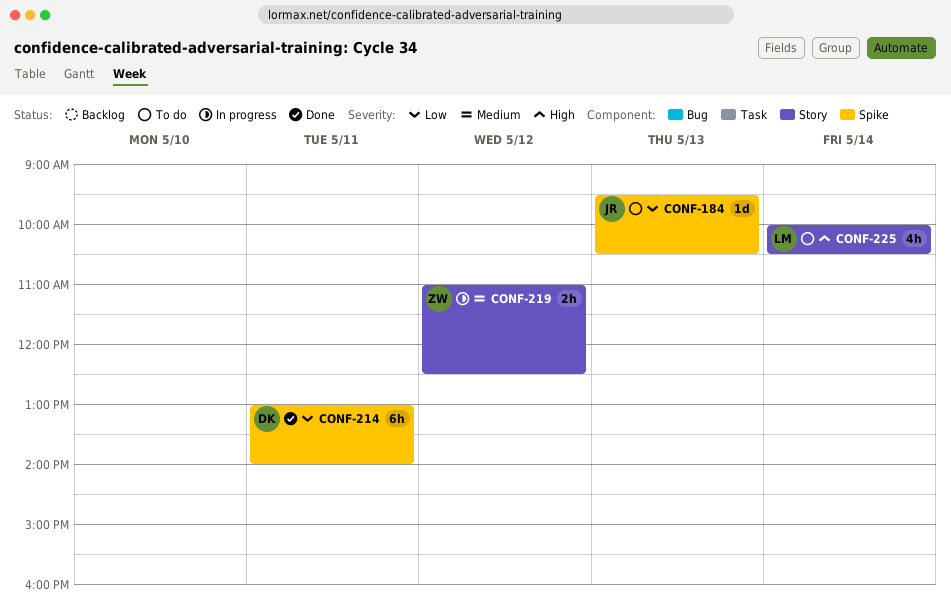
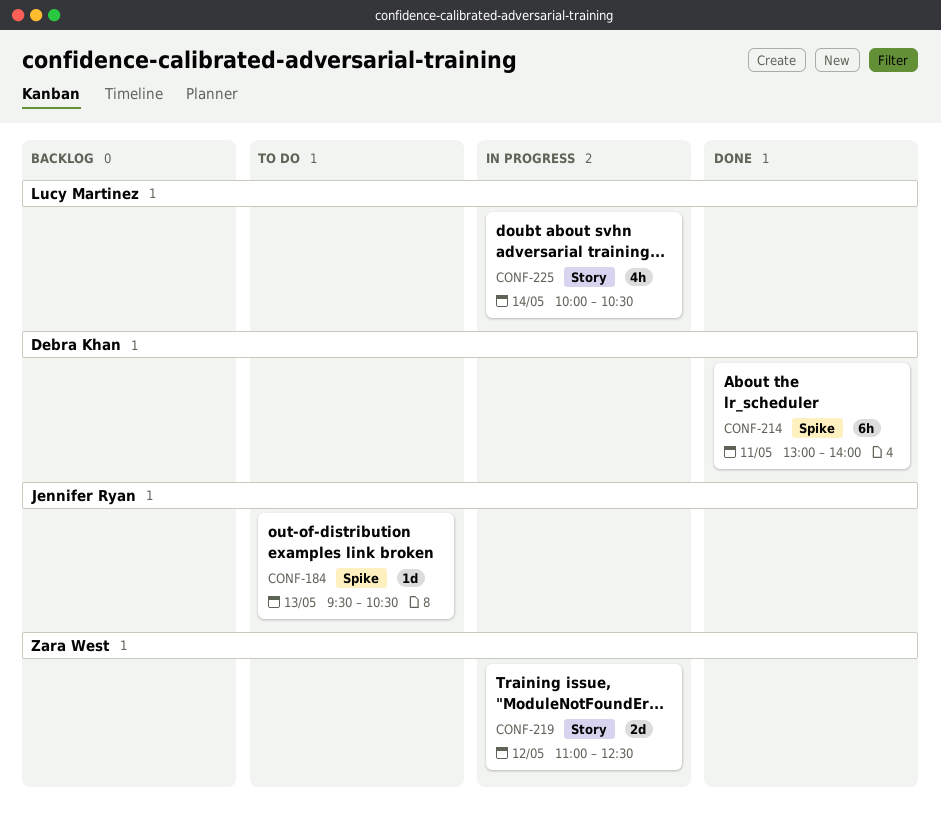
CONF-219, estimate: 2h -> 2d
CONF-225, status: To do -> In progress

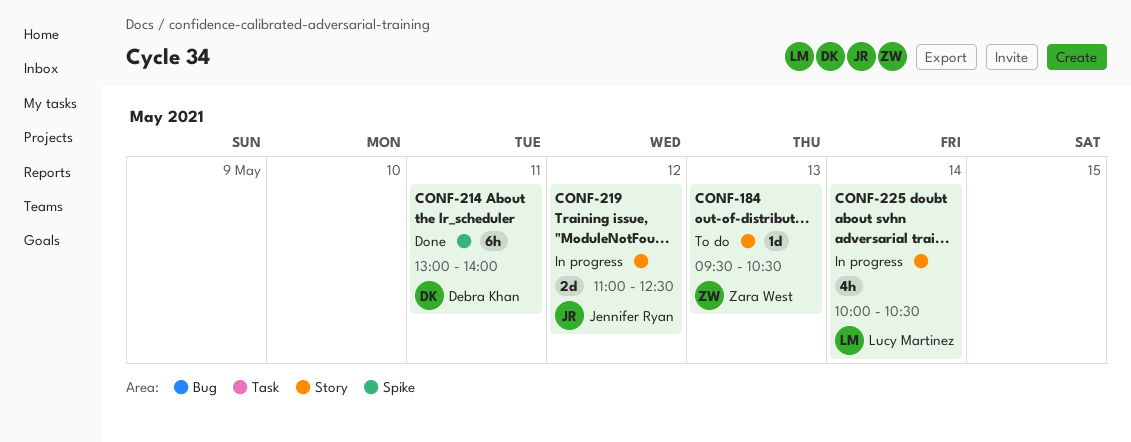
CONF-184, owner: Jennifer Ryan -> Zara West
CONF-184, label: Spike -> Story
CONF-219, owner: Zara West -> Jennifer Ryan

